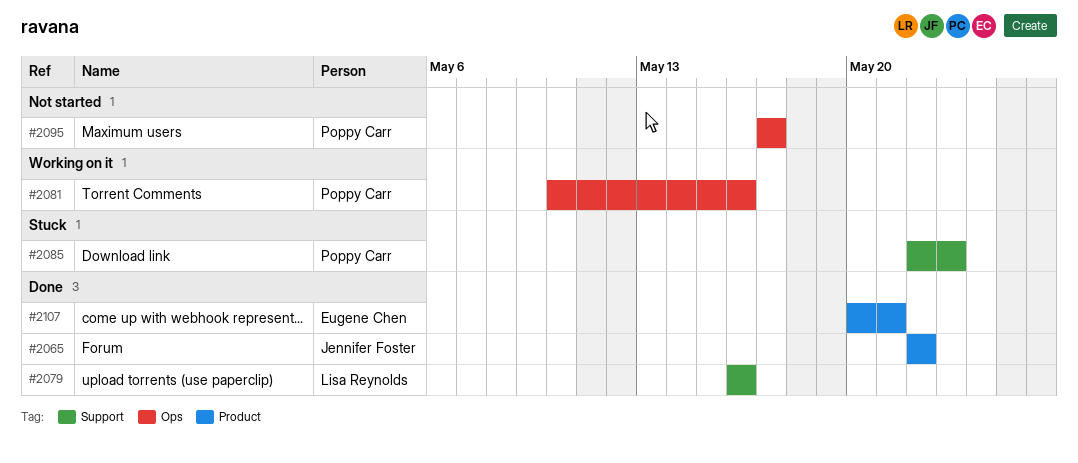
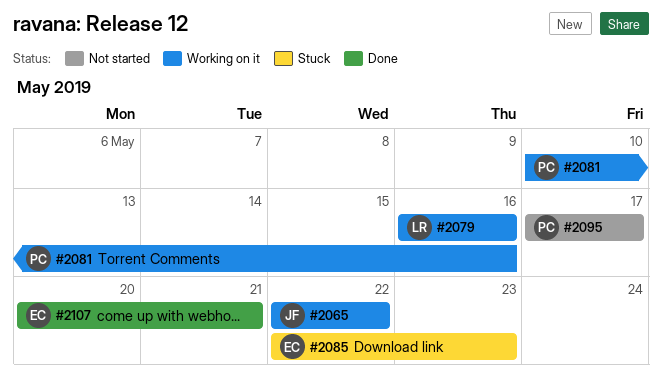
#2065, status: Done -> Working on it
#2079, status: Done -> Working on it
#2085, owner: Poppy Carr -> Eugene Chen

